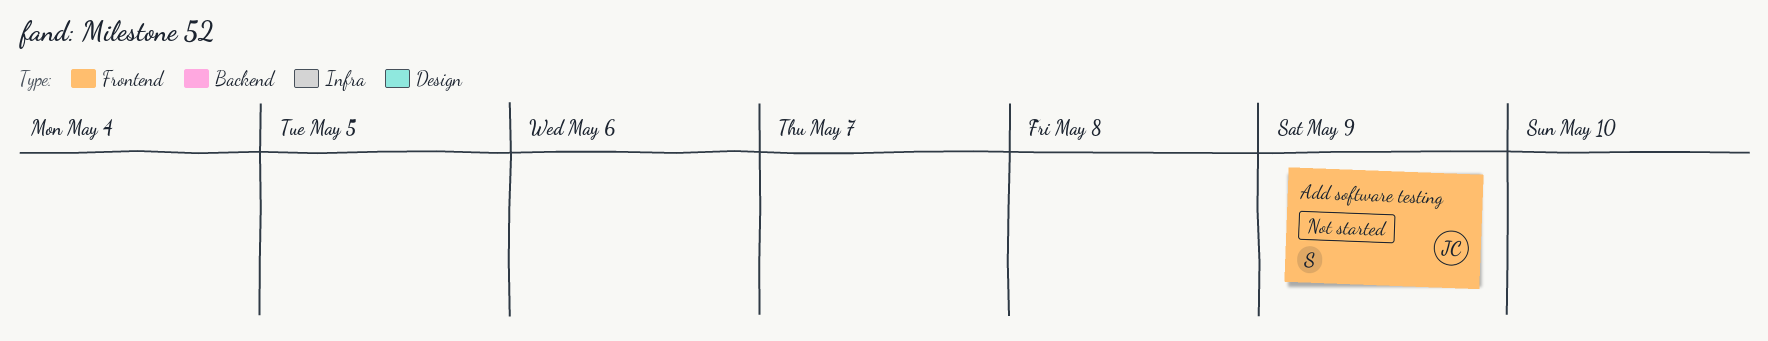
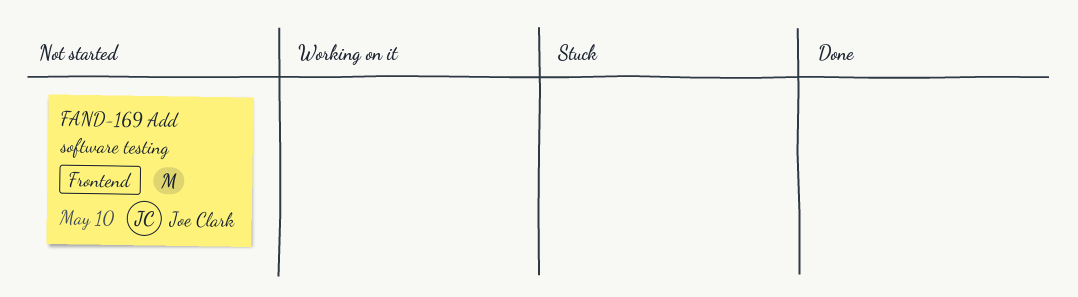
Add software testing, estimate: S -> M
Add software testing, due: May 9 -> May 10

